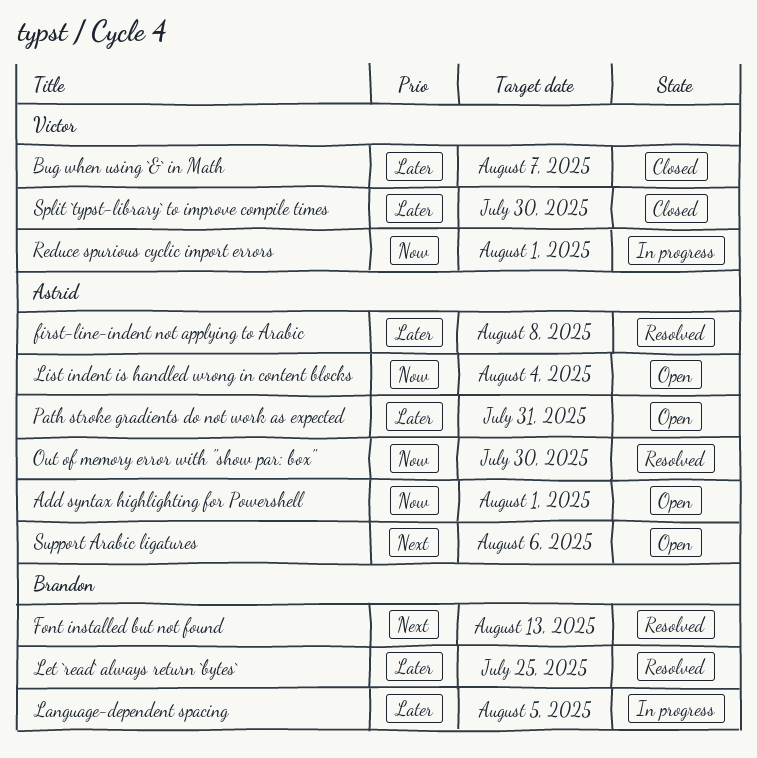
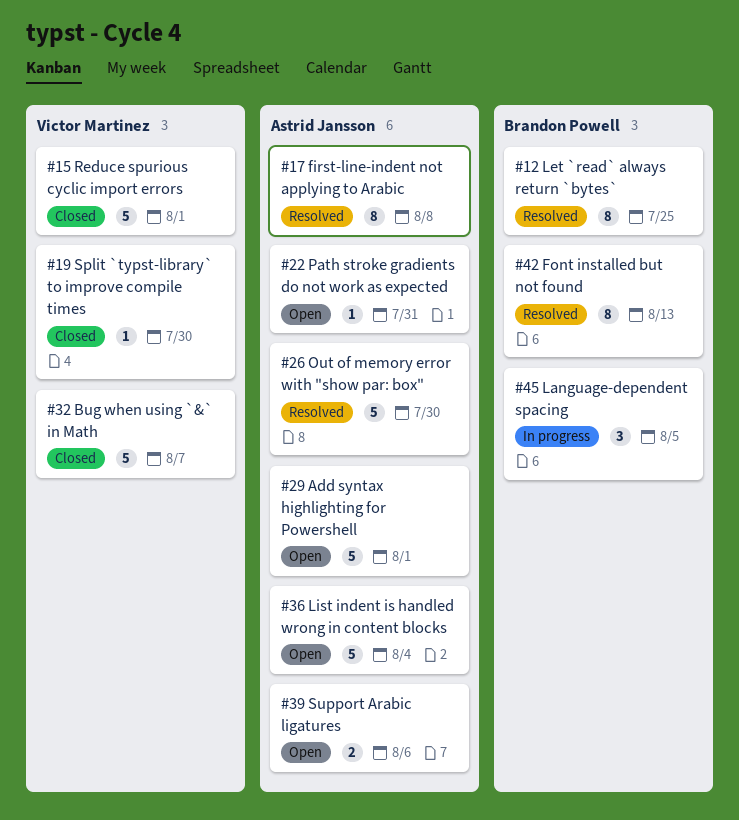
Reduce spurious cyclic import errors, status: In progress -> Closed

